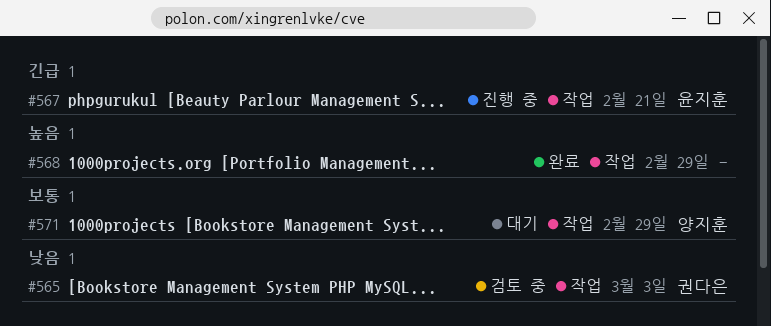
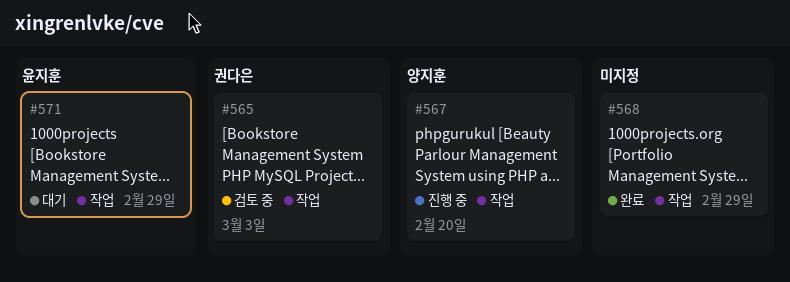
#567, owner: 윤지훈 -> 양지훈
#567, due: Feb 21 -> Feb 20
#571, owner: 양지훈 -> 윤지훈

